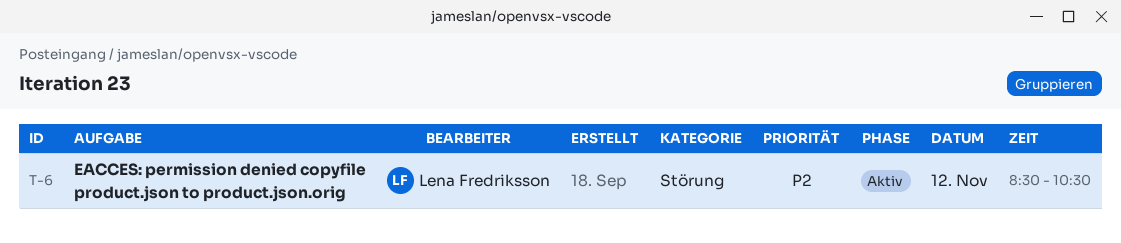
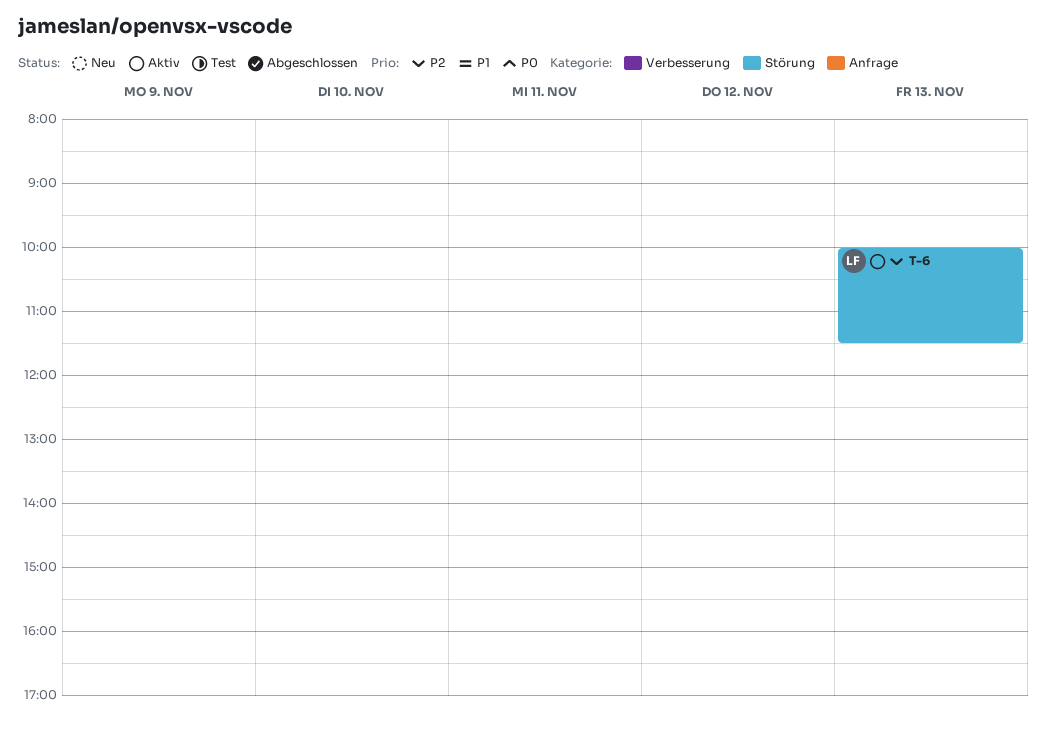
T-6, day: Nov 12 -> Nov 13
T-6, begins: 08:30 -> 10:00
T-6, ends: 10:30 -> 11:30

